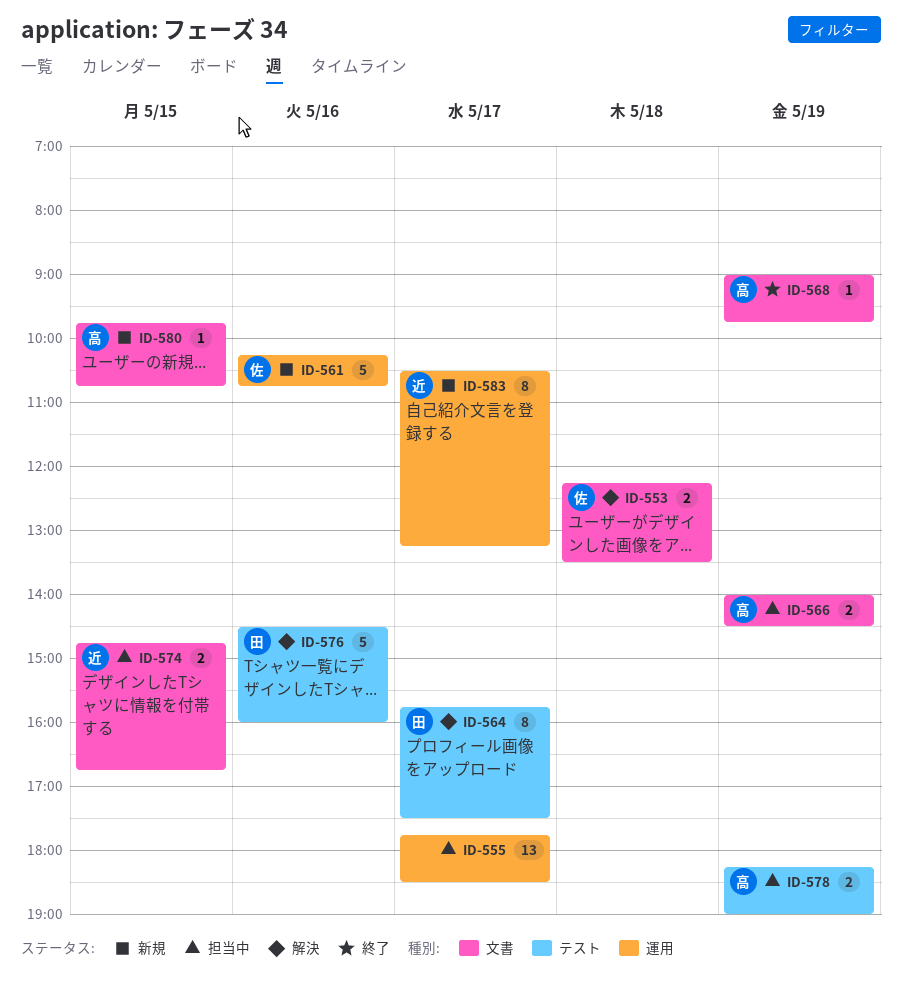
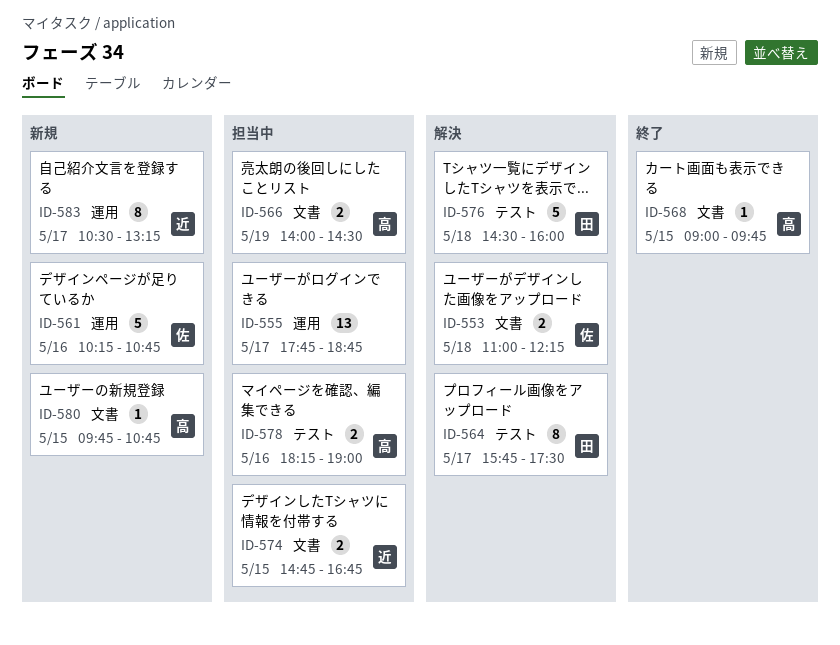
ID-553, begins: 12:15 -> 11:00
ID-553, ends: 13:30 -> 12:15
ID-555, ends: 18:30 -> 18:45
ID-568, day: May 19 -> May 15
ID-576, day: May 16 -> May 18
ID-578, day: May 19 -> May 16

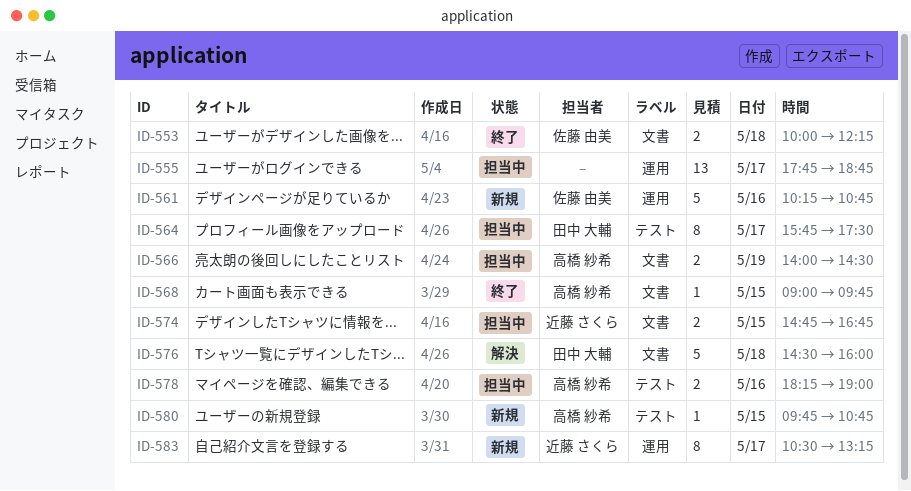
ID-553, status: 解決 -> 終了
ID-553, begins: 11:00 -> 10:00
ID-564, status: 解決 -> 担当中
ID-576, label: テスト -> 文書
ID-580, label: 文書 -> テスト

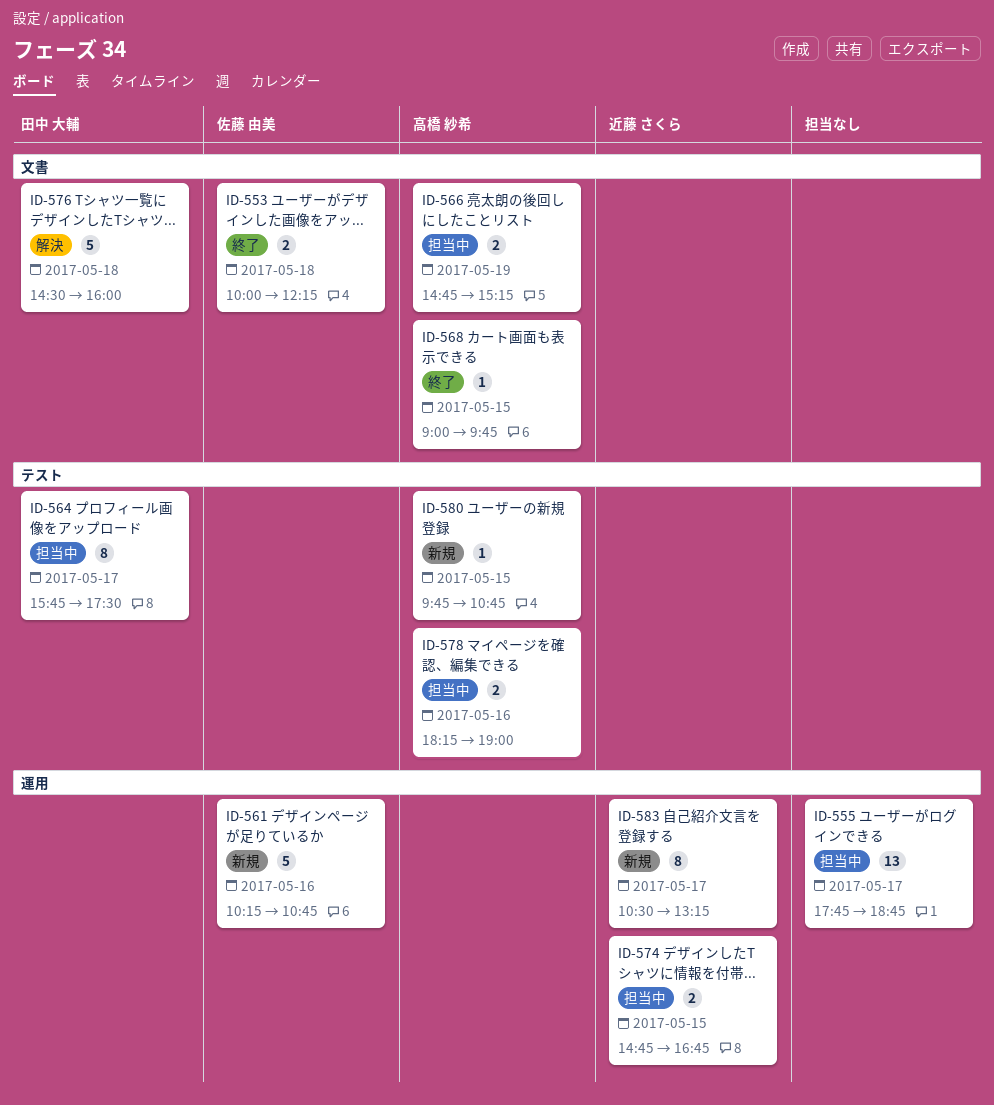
ID-566, begins: 14:00 -> 14:45
ID-566, ends: 14:30 -> 15:15
ID-574, label: 文書 -> 運用

